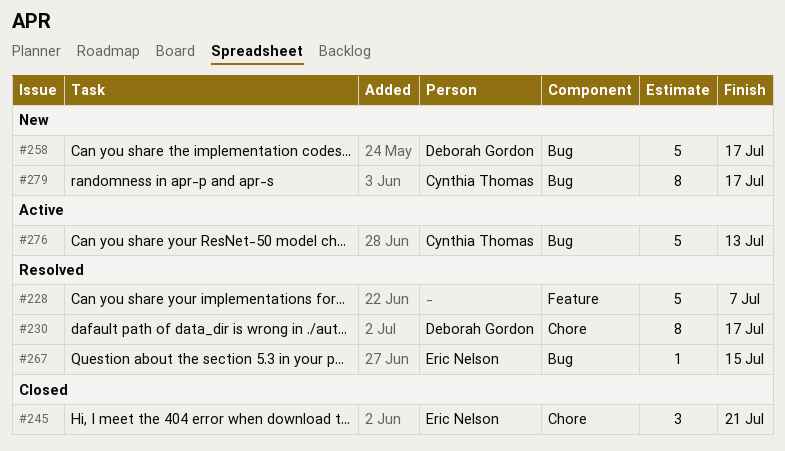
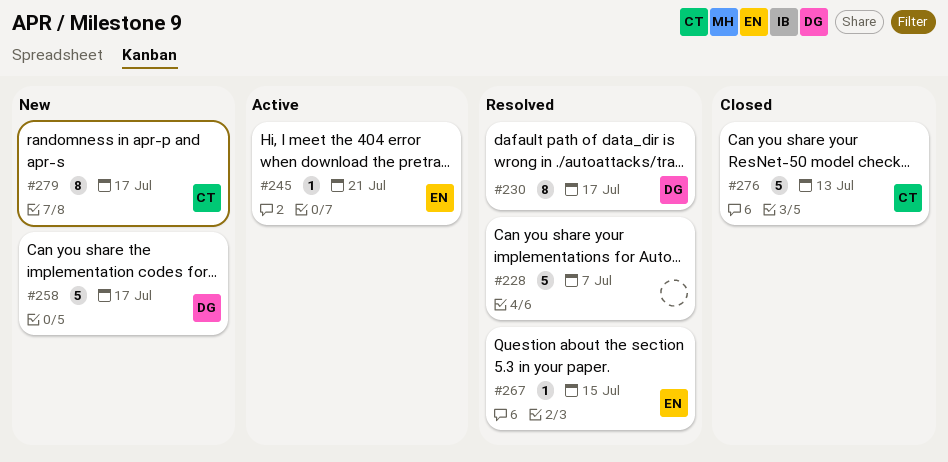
#245, status: Closed -> Active
#245, estimate: 3 -> 1
#276, status: Active -> Closed

